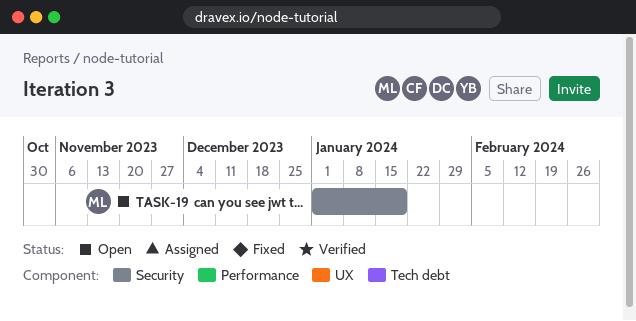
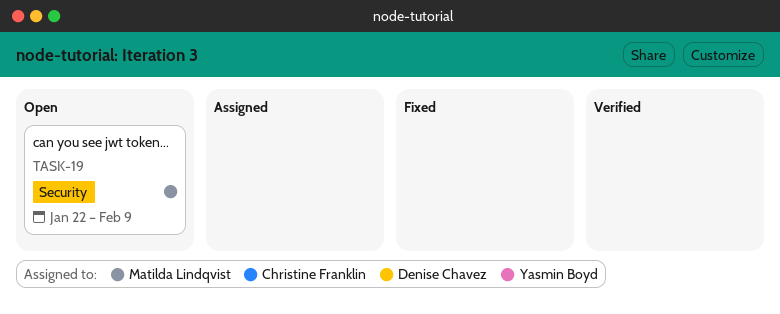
TASK-19, start: Jan 1 -> Jan 22
TASK-19, due: Jan 19 -> Feb 9

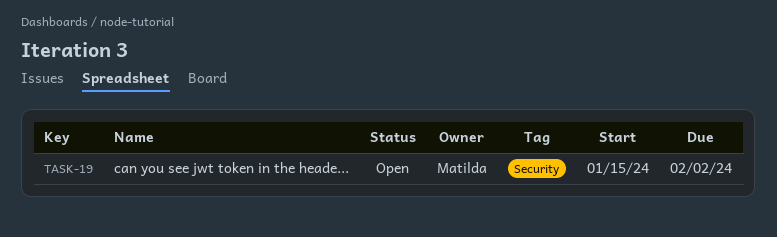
TASK-19, start: Jan 22 -> Jan 15
TASK-19, due: Feb 9 -> Feb 2

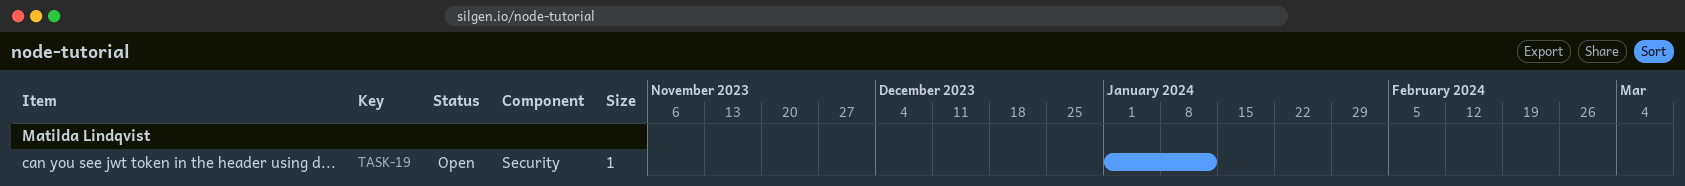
TASK-19, start: Jan 15 -> Jan 1
TASK-19, due: Feb 2 -> Jan 12

